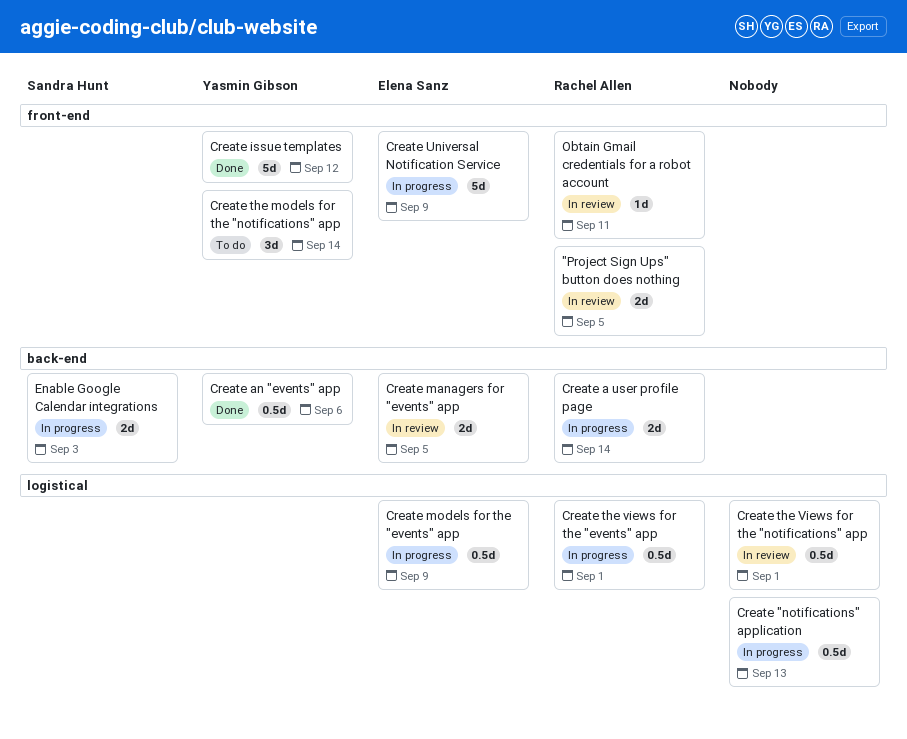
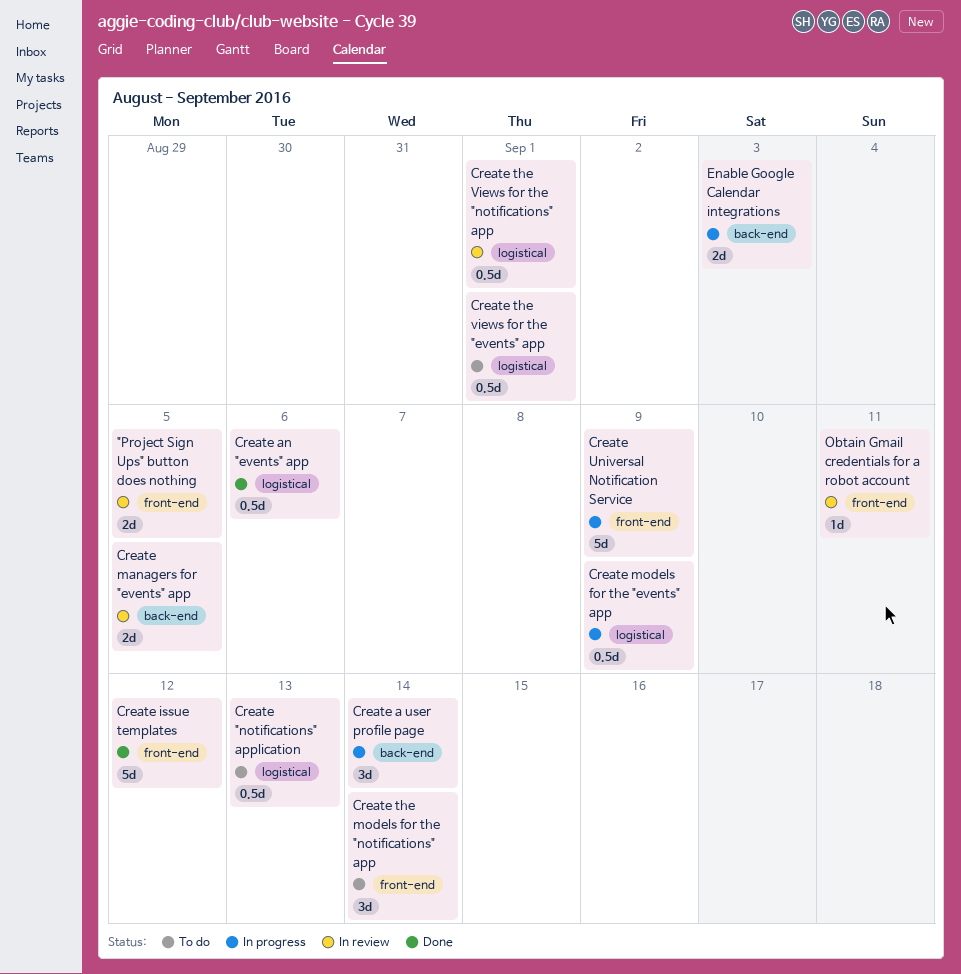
Create "notifications" application, status: In progress -> To do
Create a user profile page, estimate: 2d -> 3d
Create an "events" app, label: back-end -> logistical
Create the views for the "events" app, status: In progress -> To do

